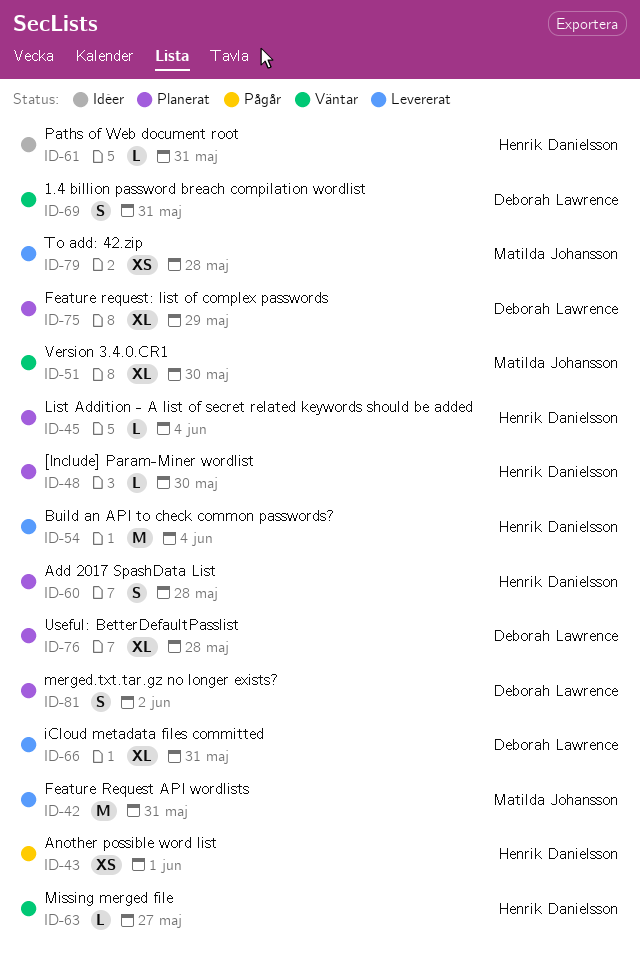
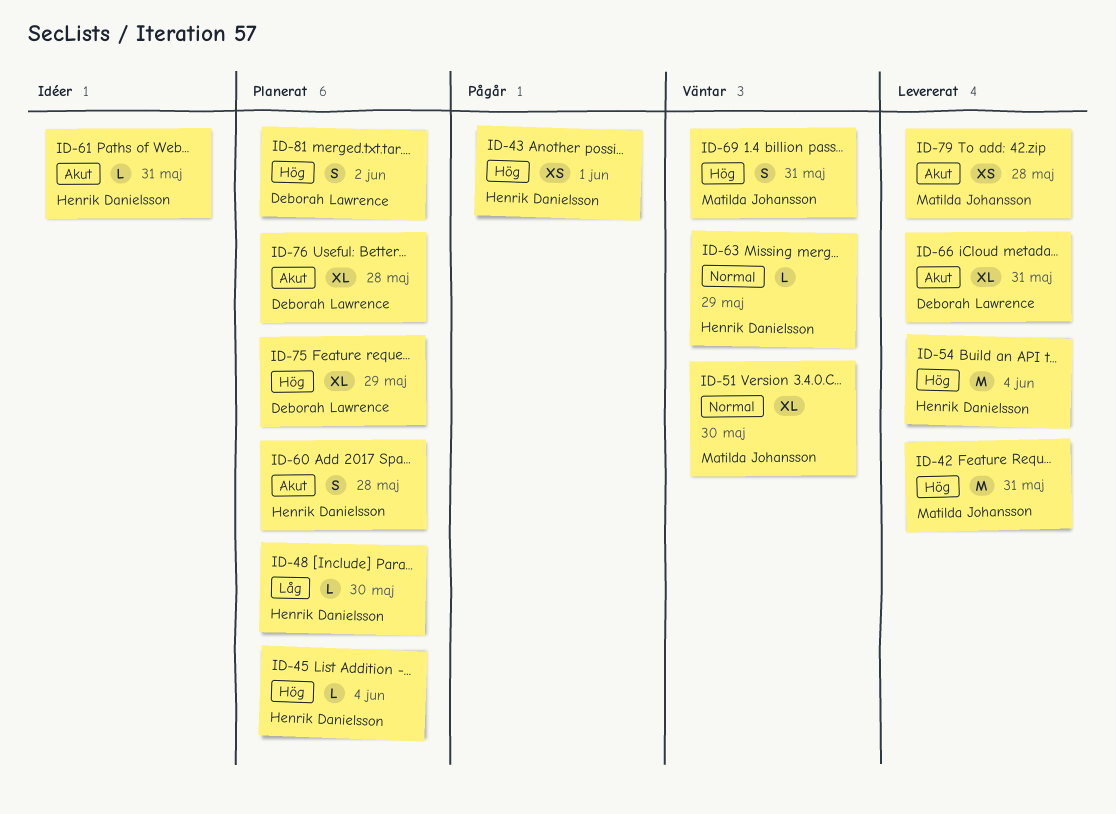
ID-63, due: May 27 -> May 29
ID-69, owner: Deborah Lawrence -> Matilda Johansson

